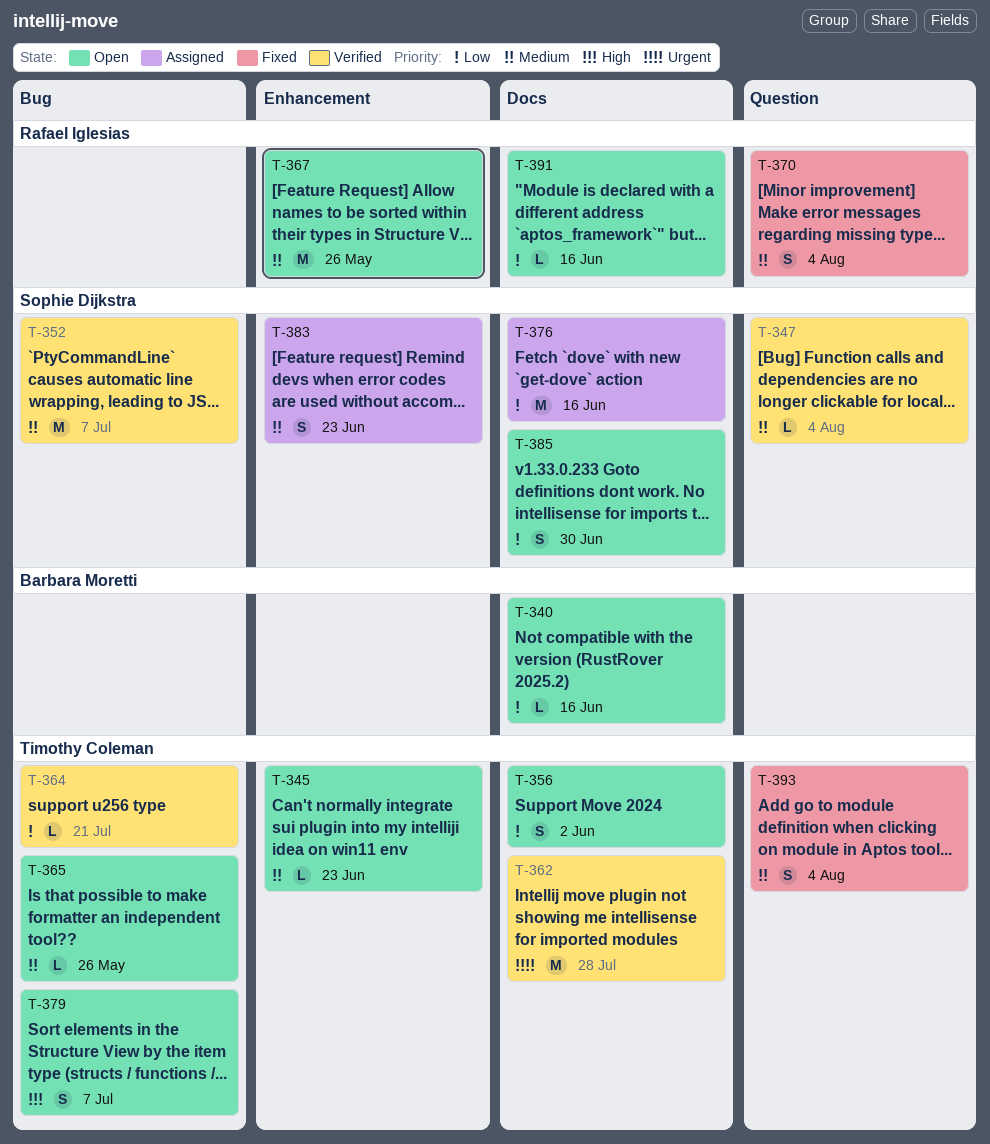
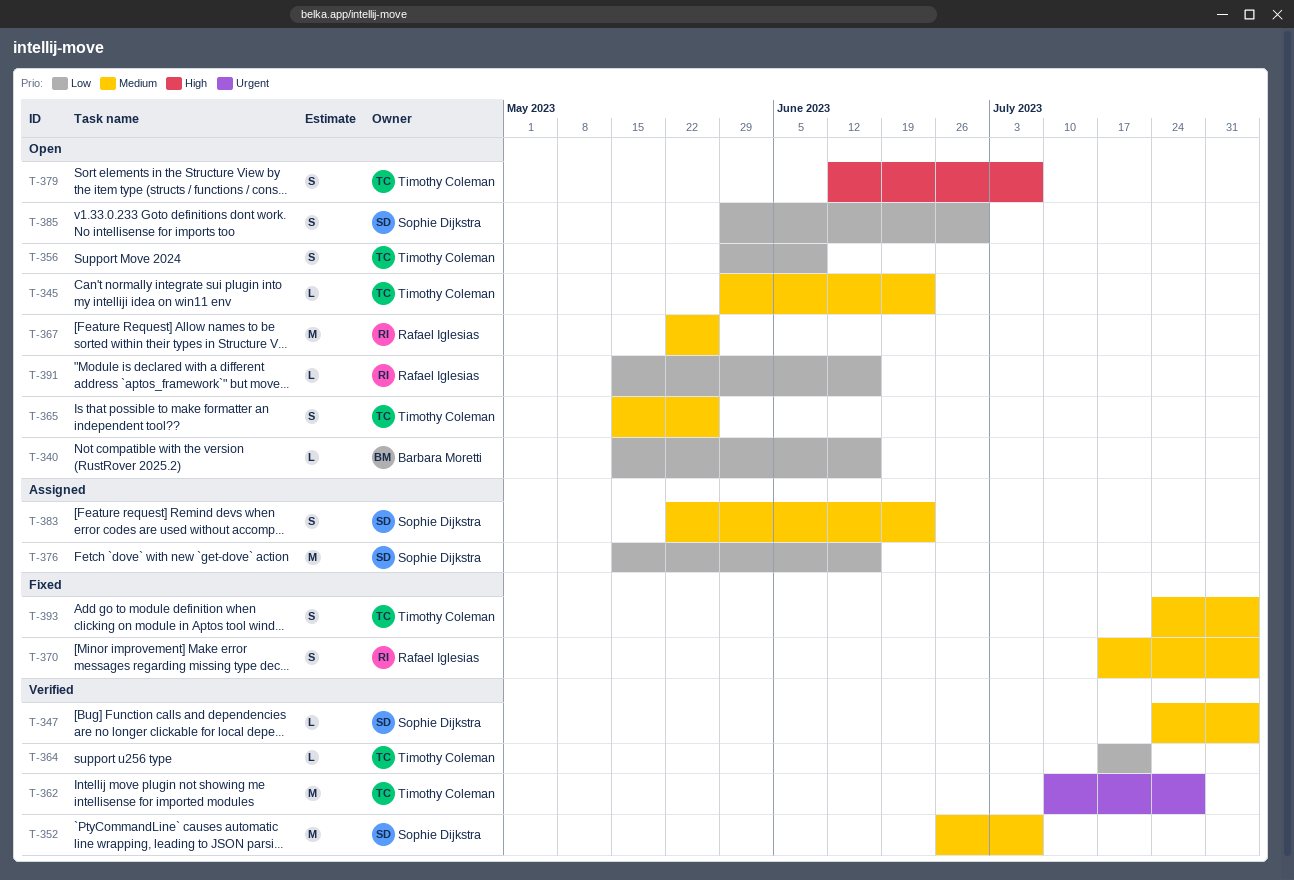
T-356, due: Jun 2 -> Jun 9
T-365, estimate: L -> S

